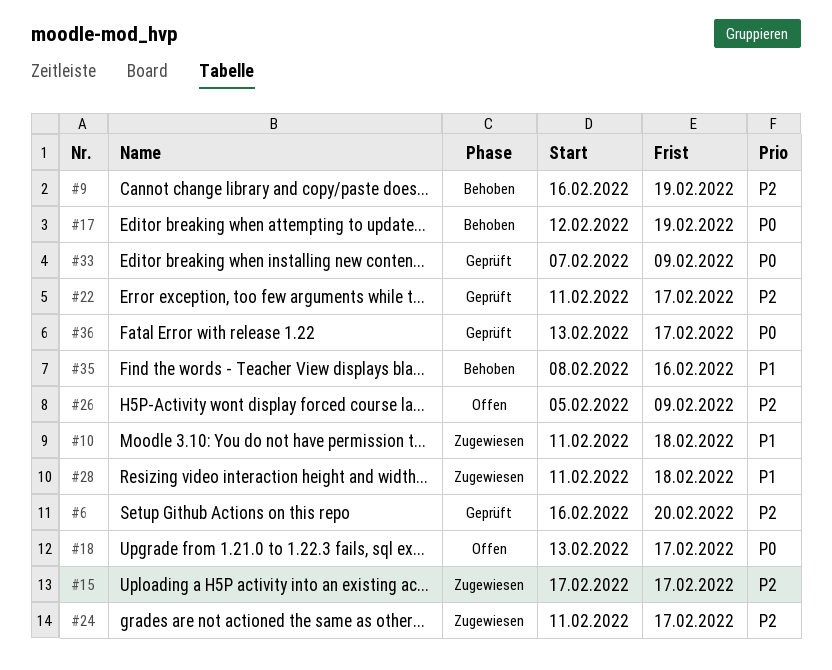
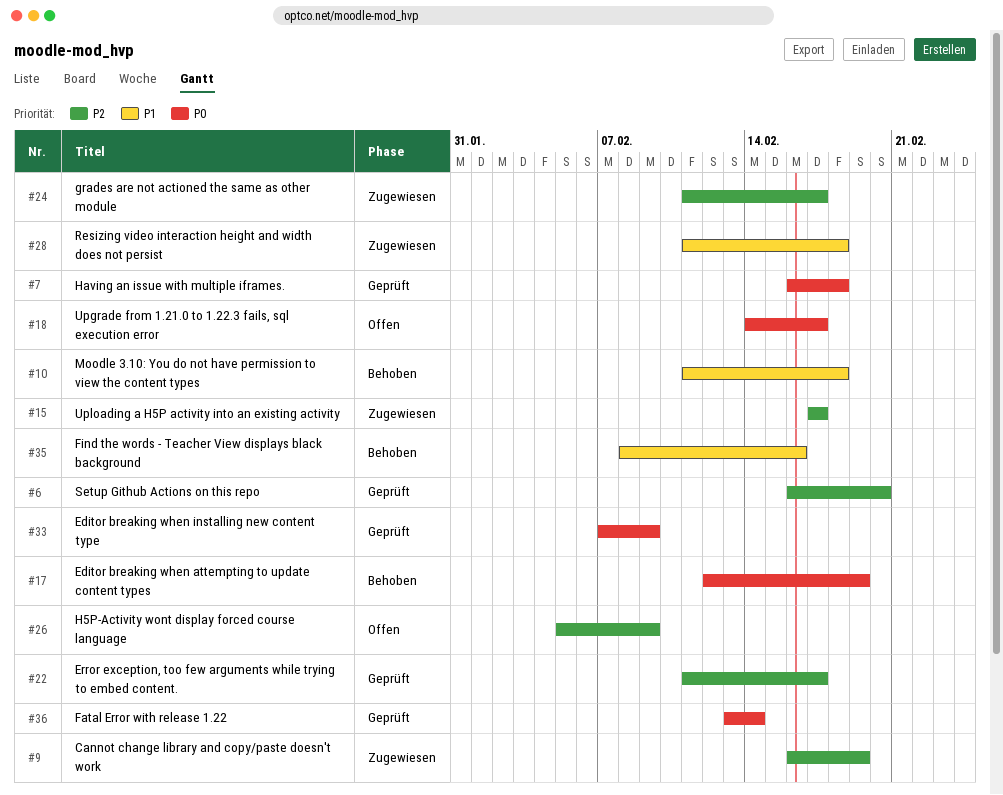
#7: none -> present
#9, status: Behoben -> Zugewiesen
#10, status: Zugewiesen -> Behoben
#18, start: Feb 13 -> Feb 14
#36, due: Feb 17 -> Feb 14

